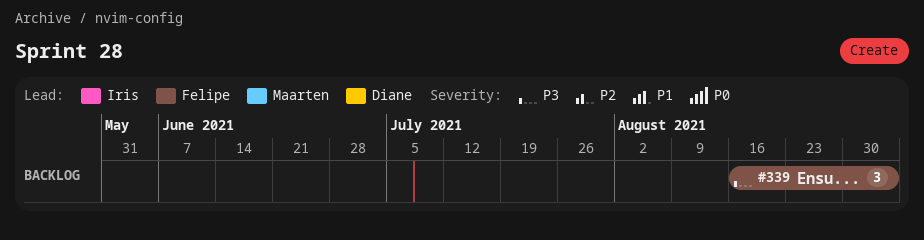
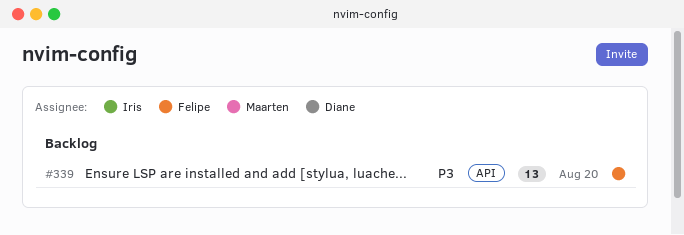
#339, estimate: 3 -> 13
#339, due: Sep 3 -> Aug 20

